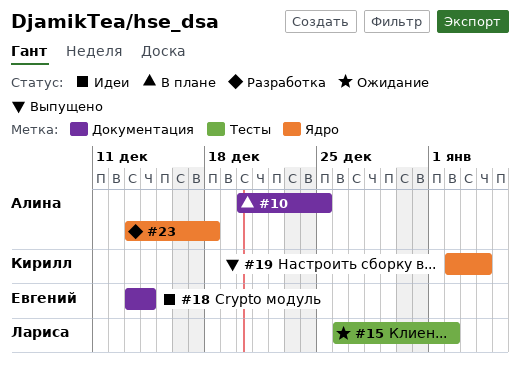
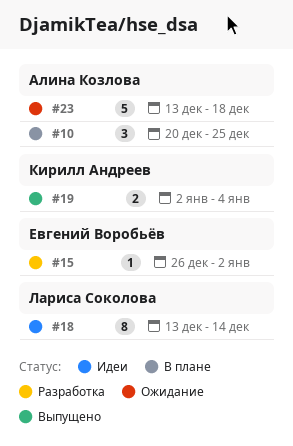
#15, status: Ожидание -> Разработка
#15, owner: Лариса Соколова -> Евгений Воробьёв
#18, owner: Евгений Воробьёв -> Лариса Соколова
#23, status: Разработка -> Ожидание

